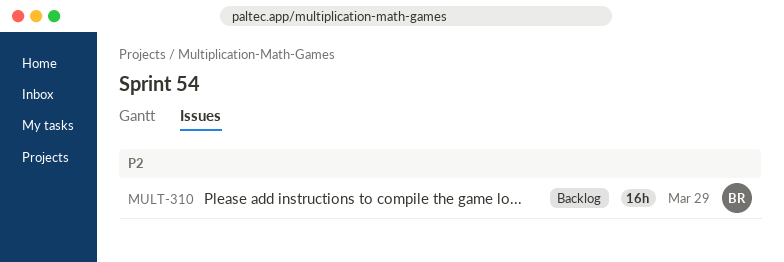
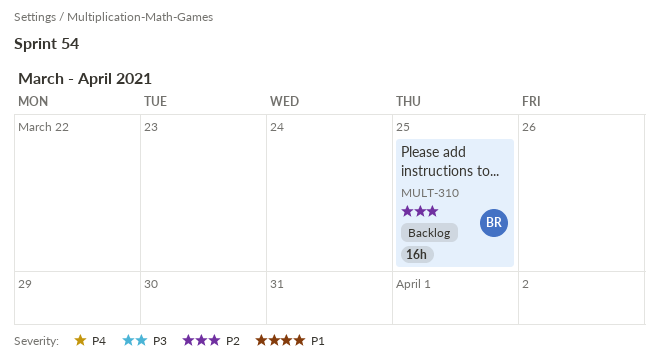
MULT-310, due: Mar 29 -> Mar 25

